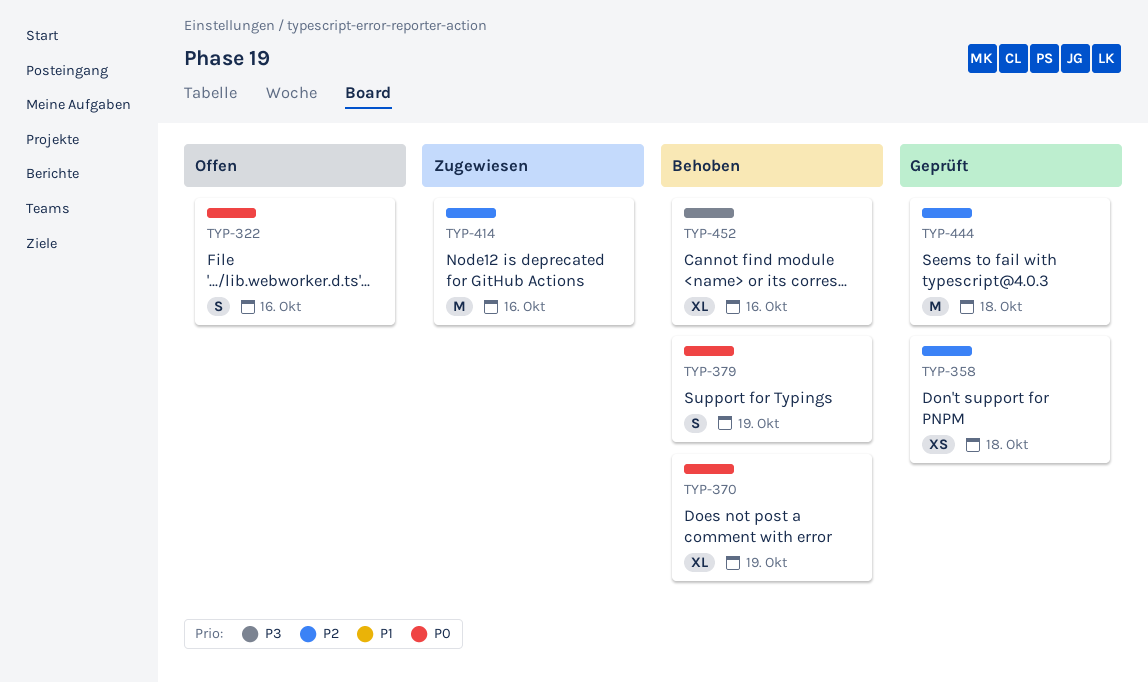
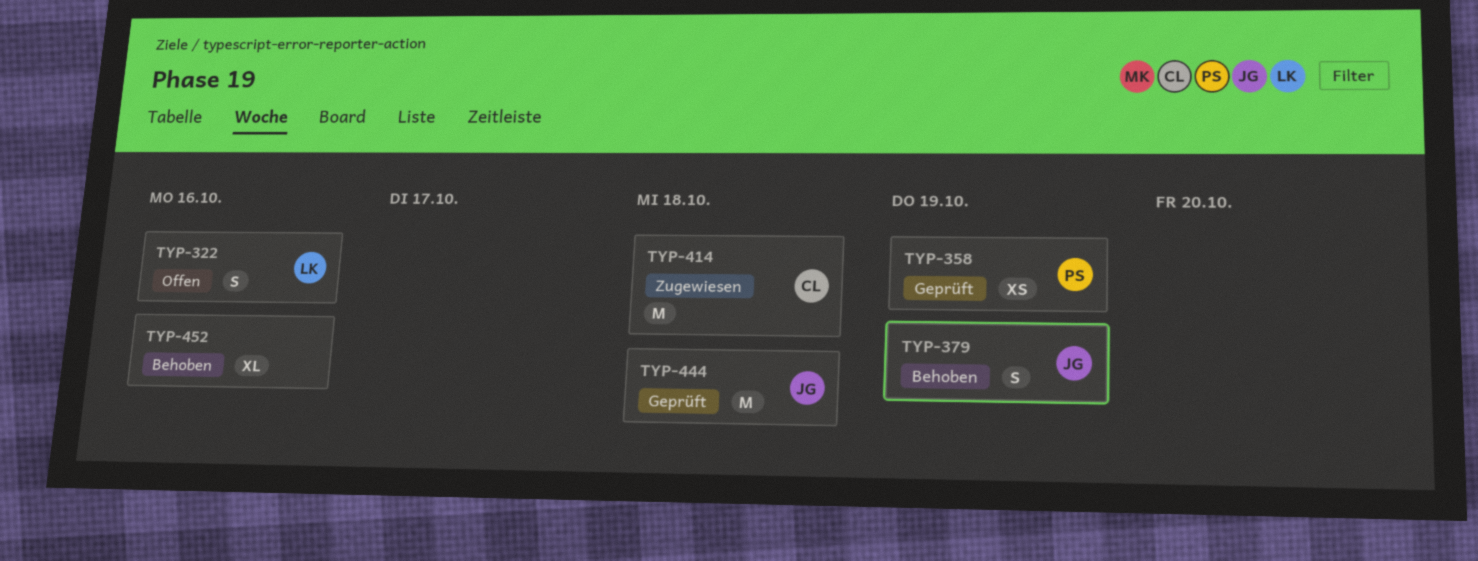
TYP-358, due: Oct 18 -> Oct 19
TYP-370: present -> none
TYP-414, due: Oct 16 -> Oct 18

